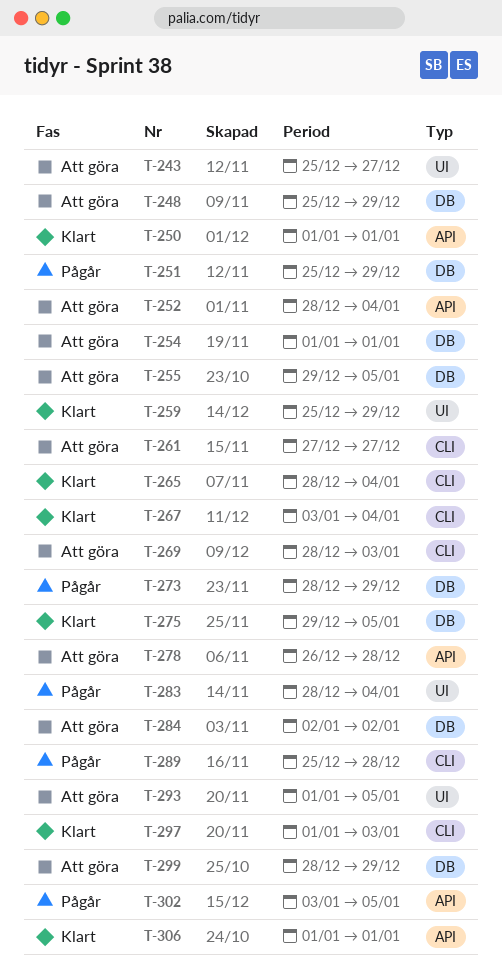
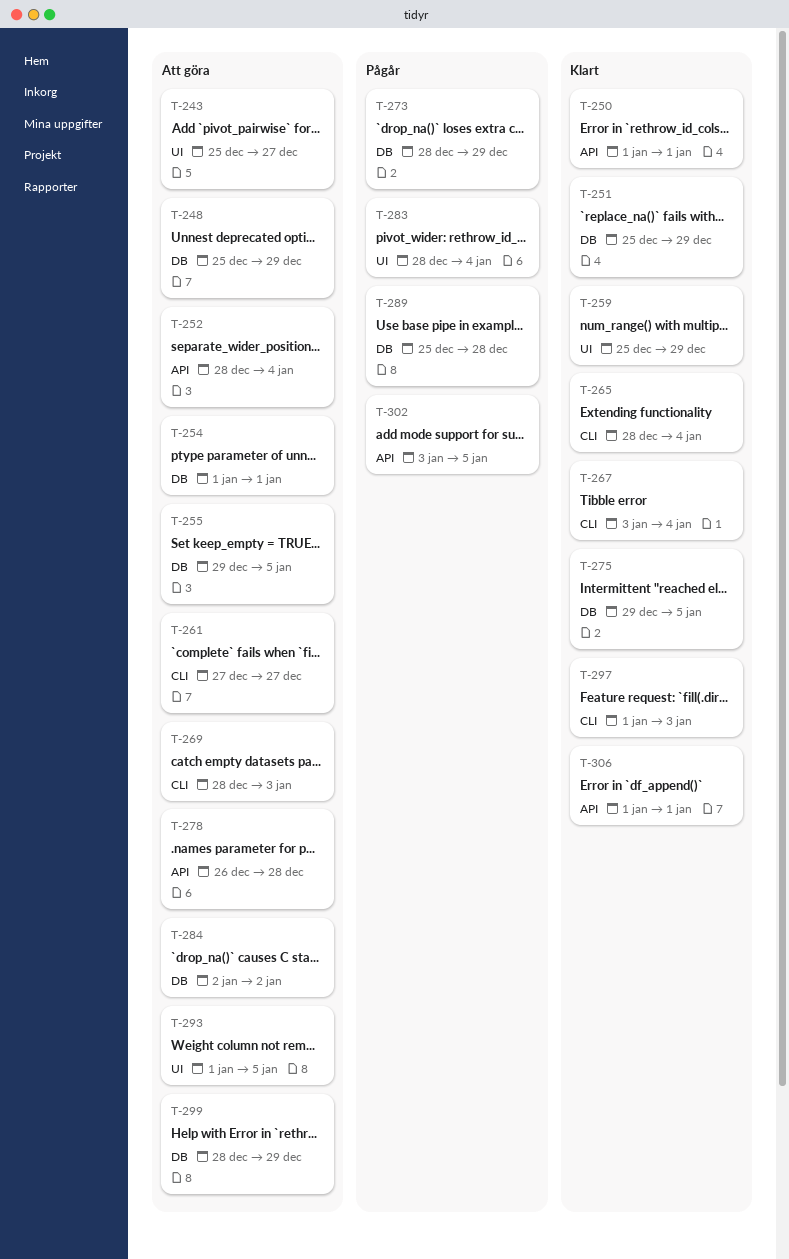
T-251, status: Pågår -> Klart
T-289, label: CLI -> DB

